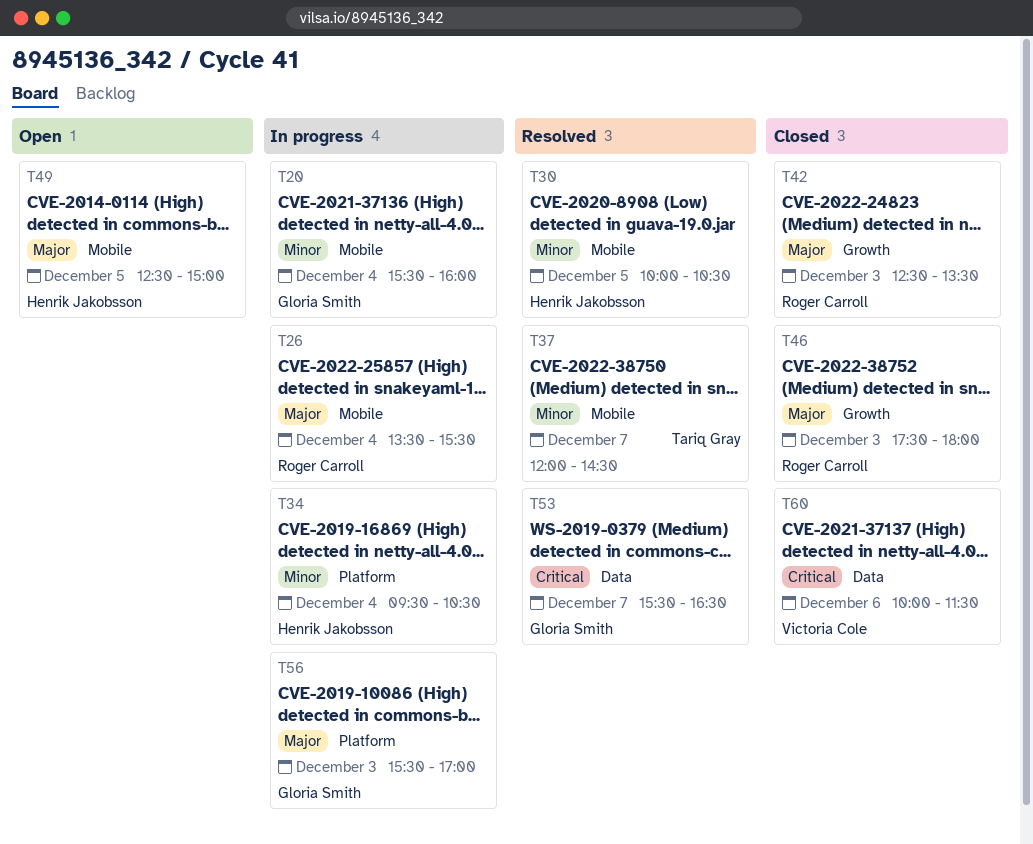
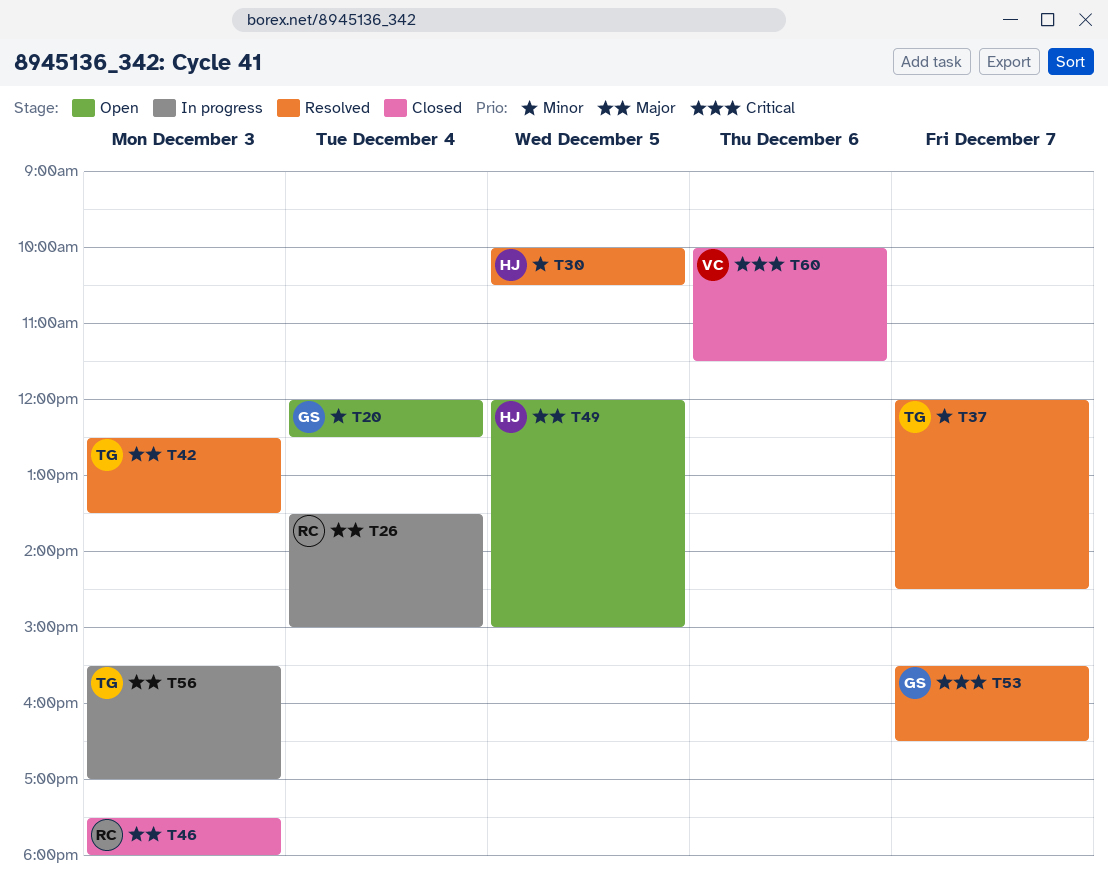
T20, status: In progress -> Open
T20, begins: 15:30 -> 12:00
T20, ends: 16:00 -> 12:30
T26, ends: 15:30 -> 15:00
T34: present -> none
T42, status: Closed -> Resolved
T42, owner: Roger Carroll -> Tariq Gray
T49, begins: 12:30 -> 12:00
T56, owner: Gloria Smith -> Tariq Gray

